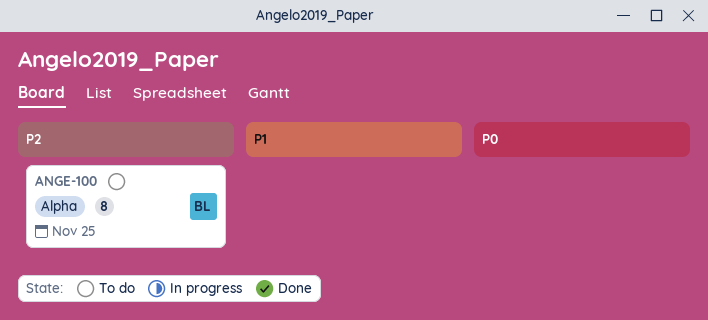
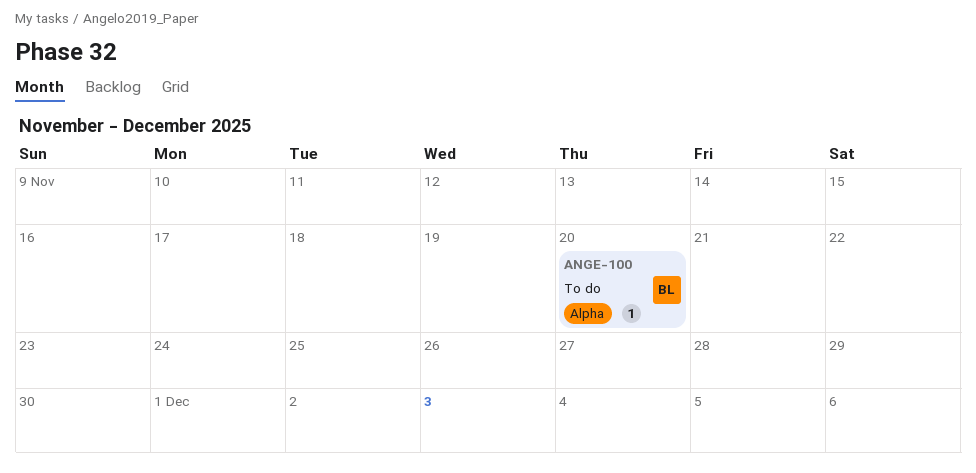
ANGE-100, estimate: 8 -> 1
ANGE-100, due: Nov 25 -> Nov 20

